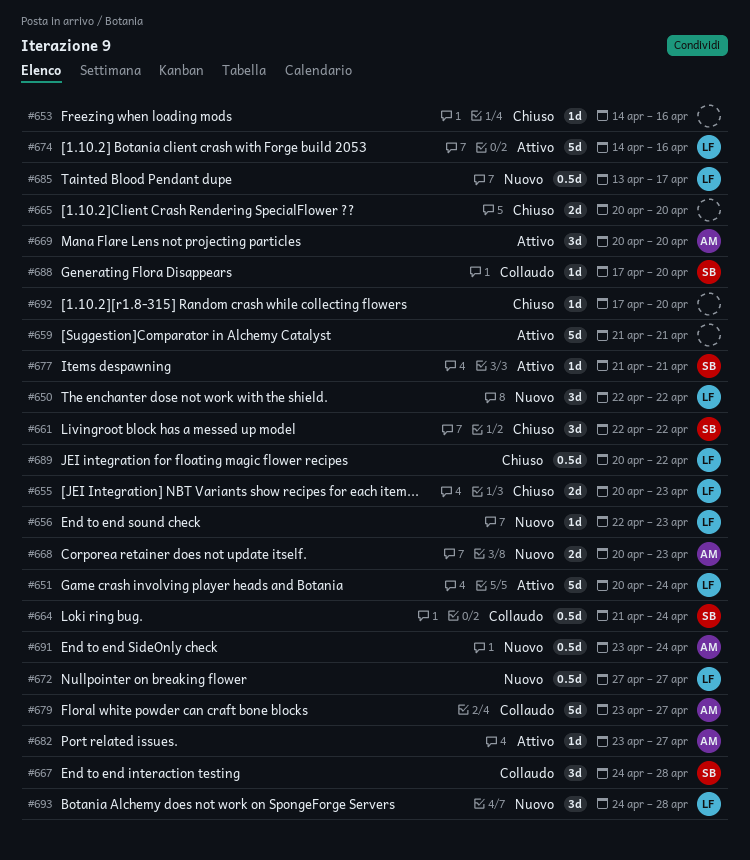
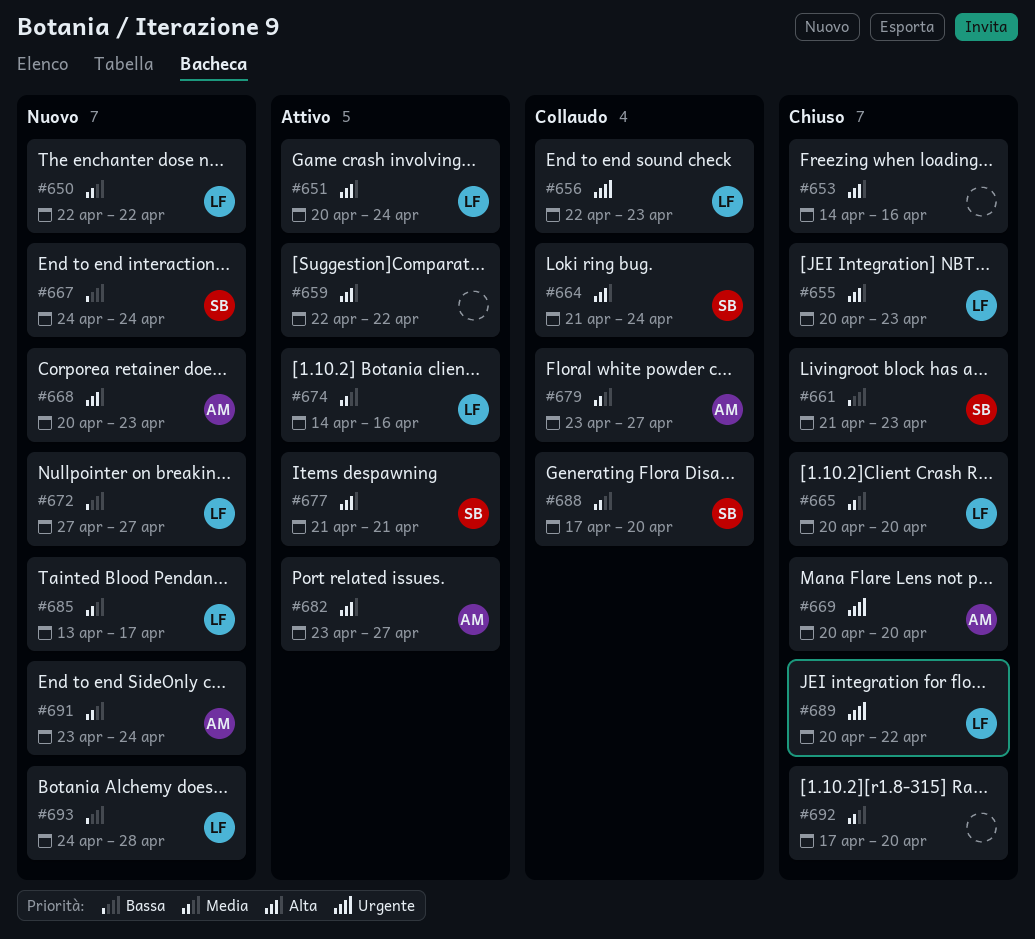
#656, status: Nuovo -> Collaudo
#659, start: Apr 21 -> Apr 22
#659, due: Apr 21 -> Apr 22
#661, start: Apr 22 -> Apr 21
#661, due: Apr 22 -> Apr 23
#665, owner: none -> LF
#667, status: Collaudo -> Nuovo
#667, due: Apr 28 -> Apr 24
#669, status: Attivo -> Chiuso

